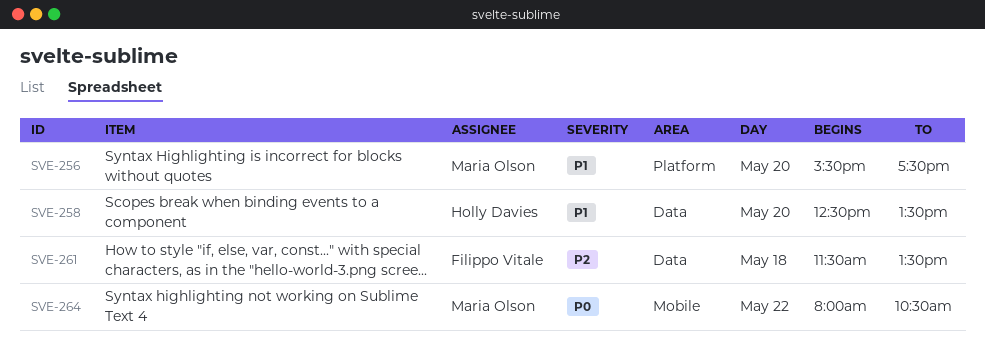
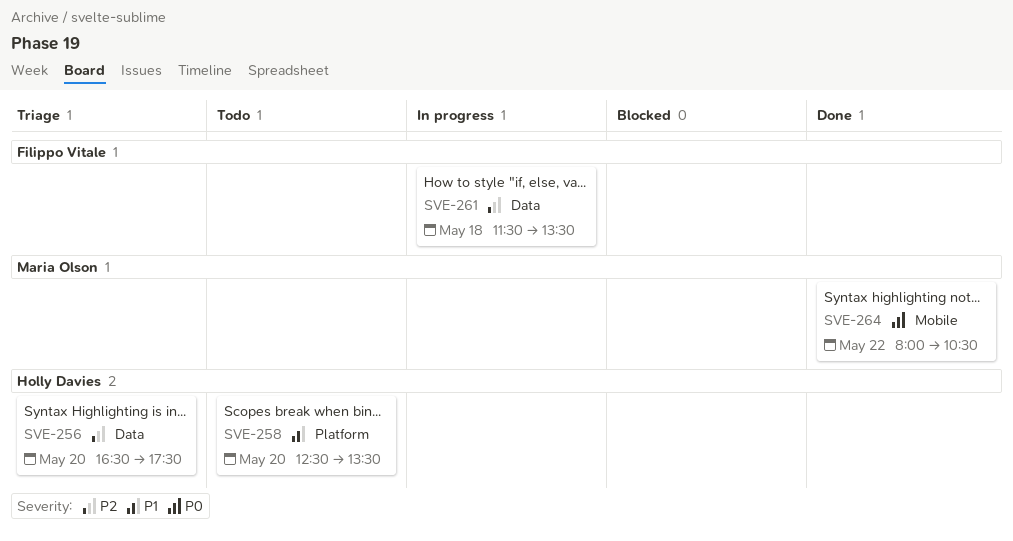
SVE-256, owner: Maria Olson -> Holly Davies
SVE-256, priority: P1 -> P2
SVE-256, label: Platform -> Data
SVE-256, begins: 15:30 -> 16:30
SVE-258, label: Data -> Platform

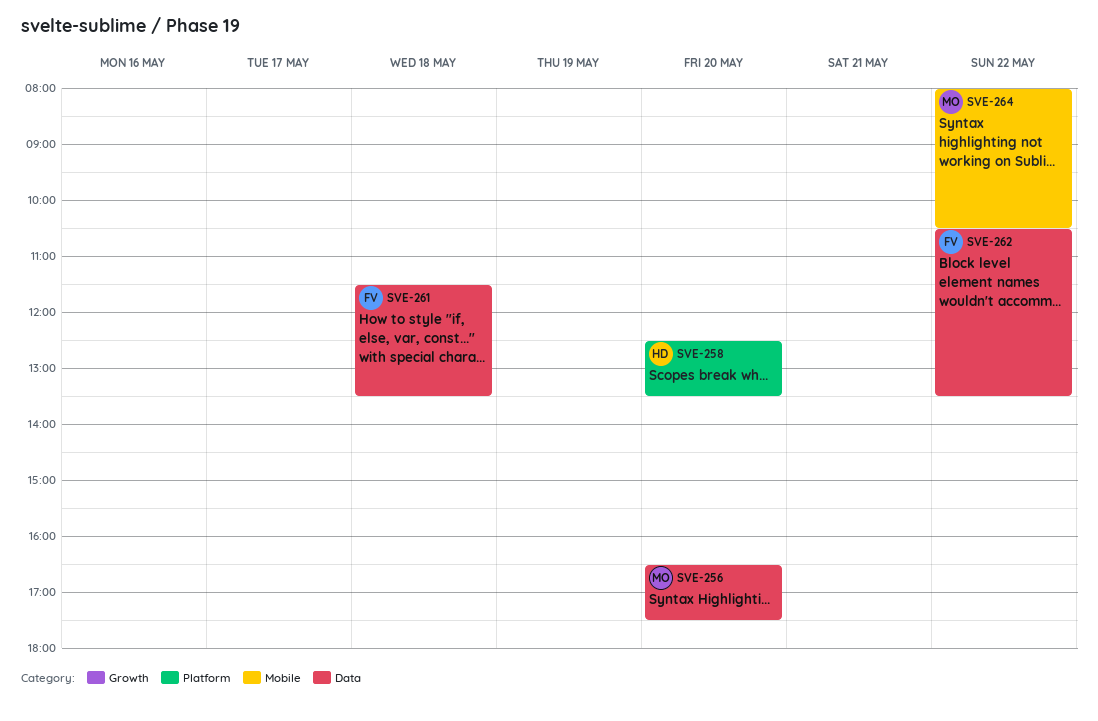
SVE-256, owner: Holly Davies -> Maria Olson
SVE-262: none -> present

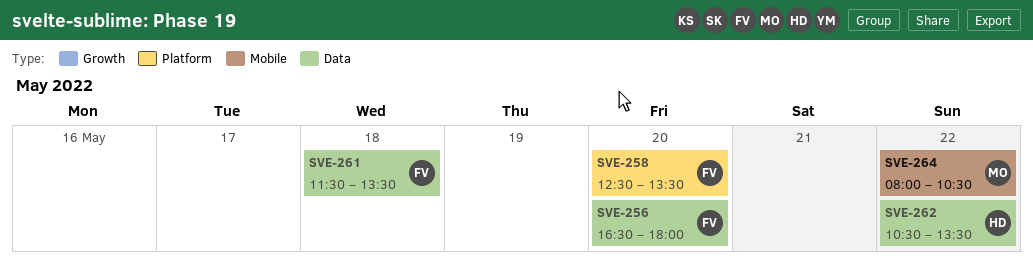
SVE-256, owner: MO -> FV
SVE-256, ends: 17:30 -> 18:00
SVE-258, owner: HD -> FV
SVE-262, owner: FV -> HD

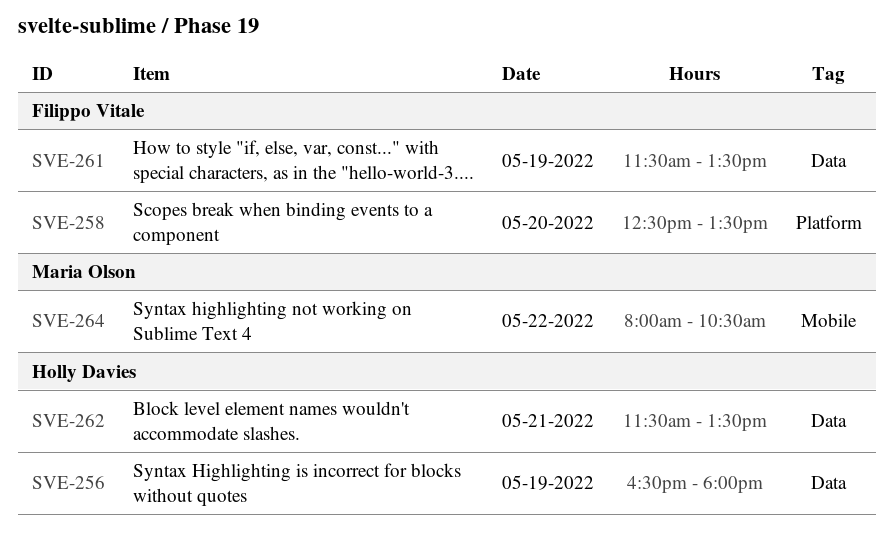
SVE-256, owner: Filippo Vitale -> Holly Davies
SVE-256, day: May 20 -> May 19
SVE-261, day: May 18 -> May 19
SVE-262, day: May 22 -> May 21
SVE-262, begins: 10:30 -> 11:30

